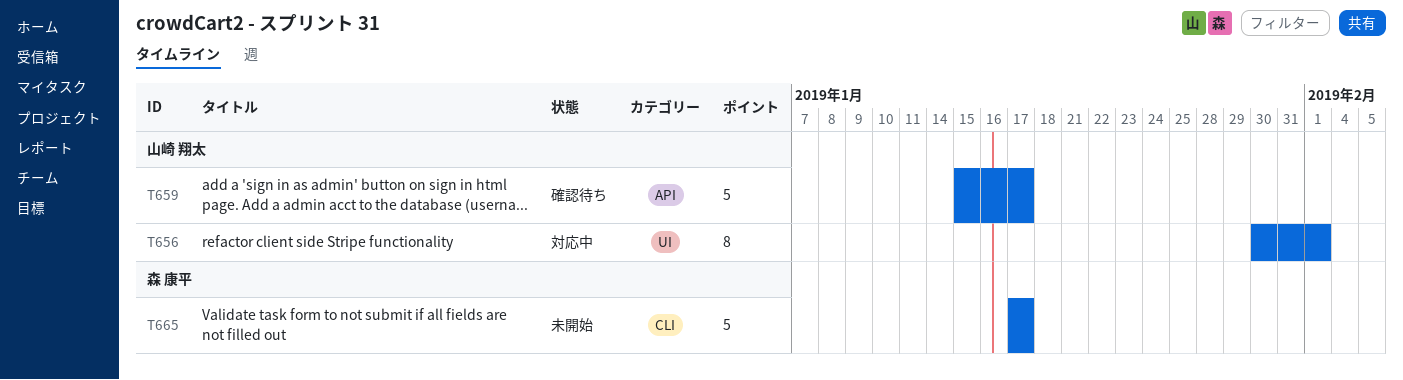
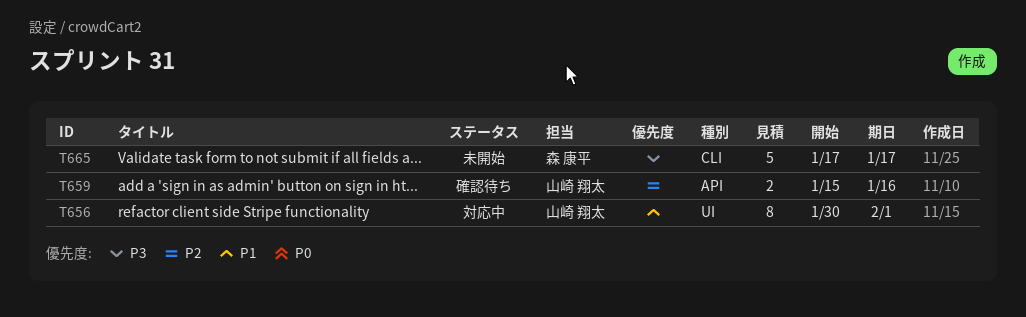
T659, estimate: 5 -> 2
T659, due: Jan 17 -> Jan 16

